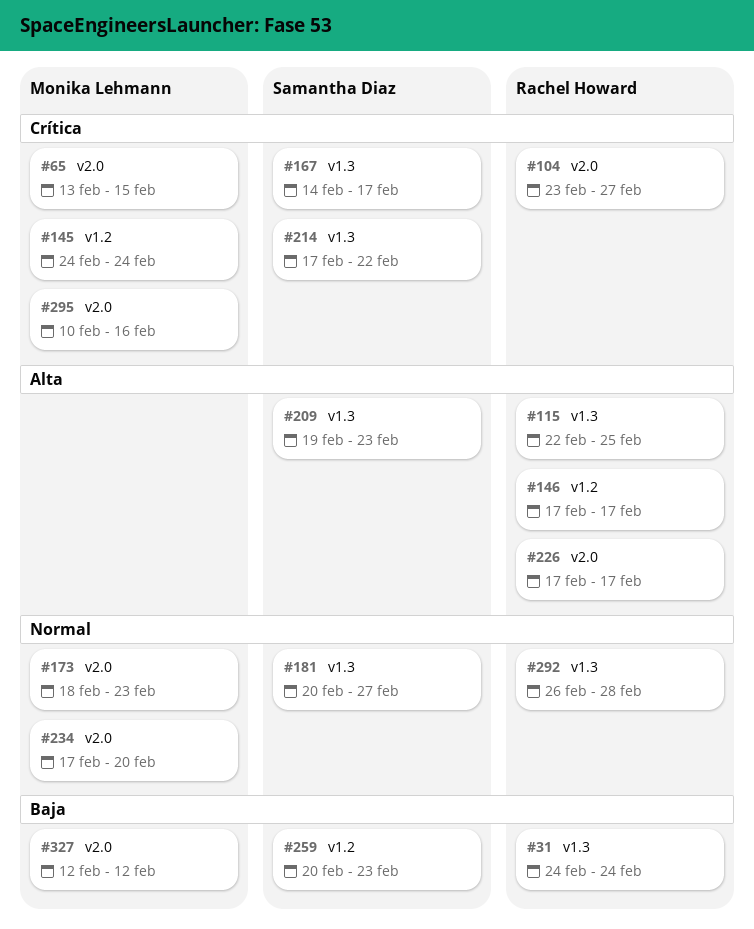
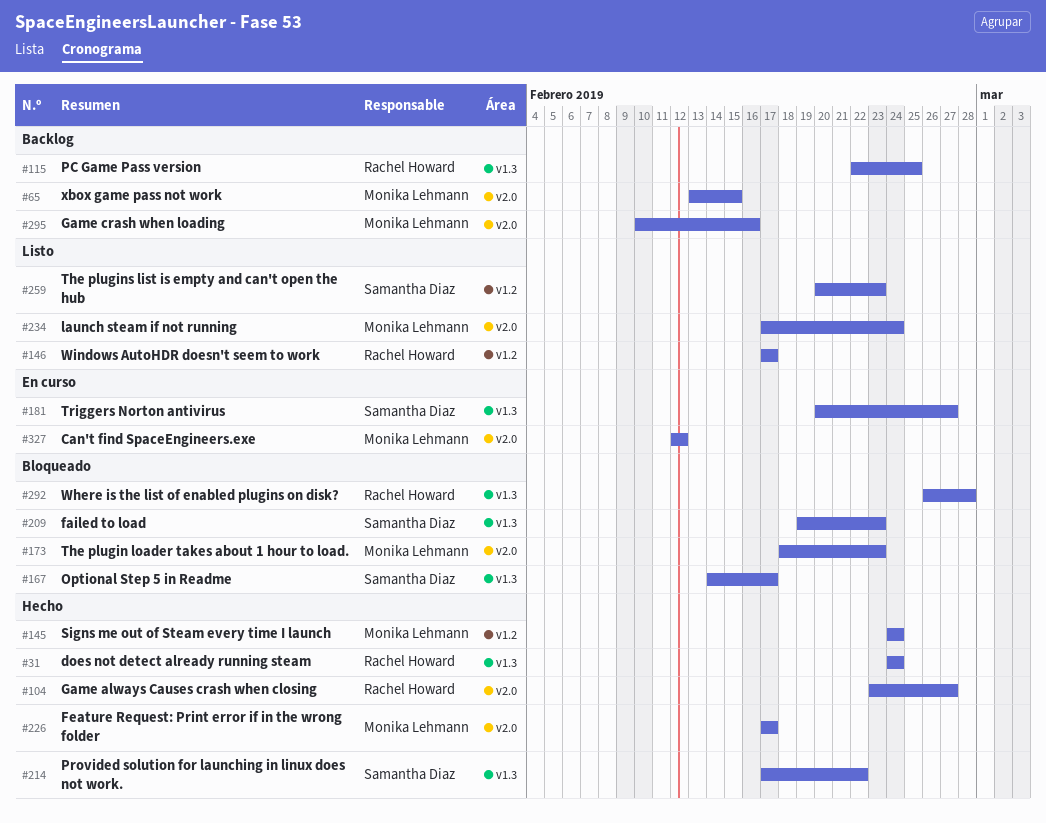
#226, owner: Rachel Howard -> Monika Lehmann
#234, due: Feb 20 -> Feb 24

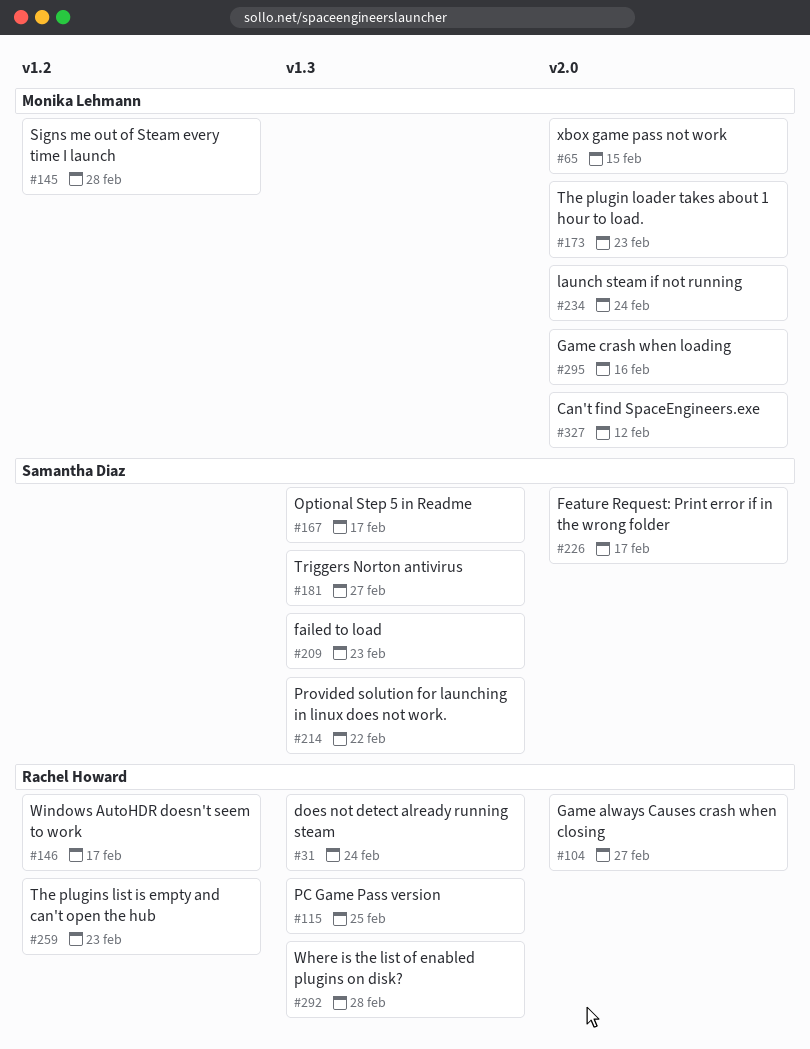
#145, due: Feb 24 -> Feb 28
#226, owner: Monika Lehmann -> Samantha Diaz
#259, owner: Samantha Diaz -> Rachel Howard

